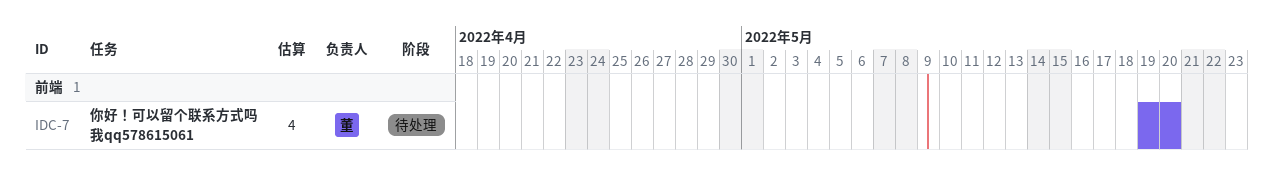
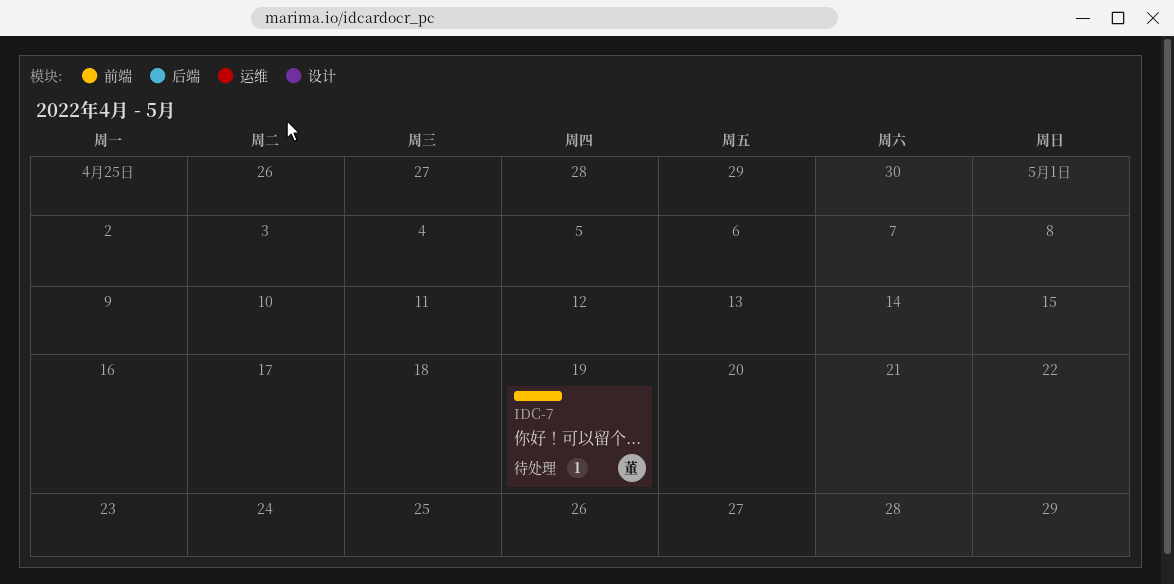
IDC-7, estimate: 4 -> 1
IDC-7, due: May 20 -> May 19

